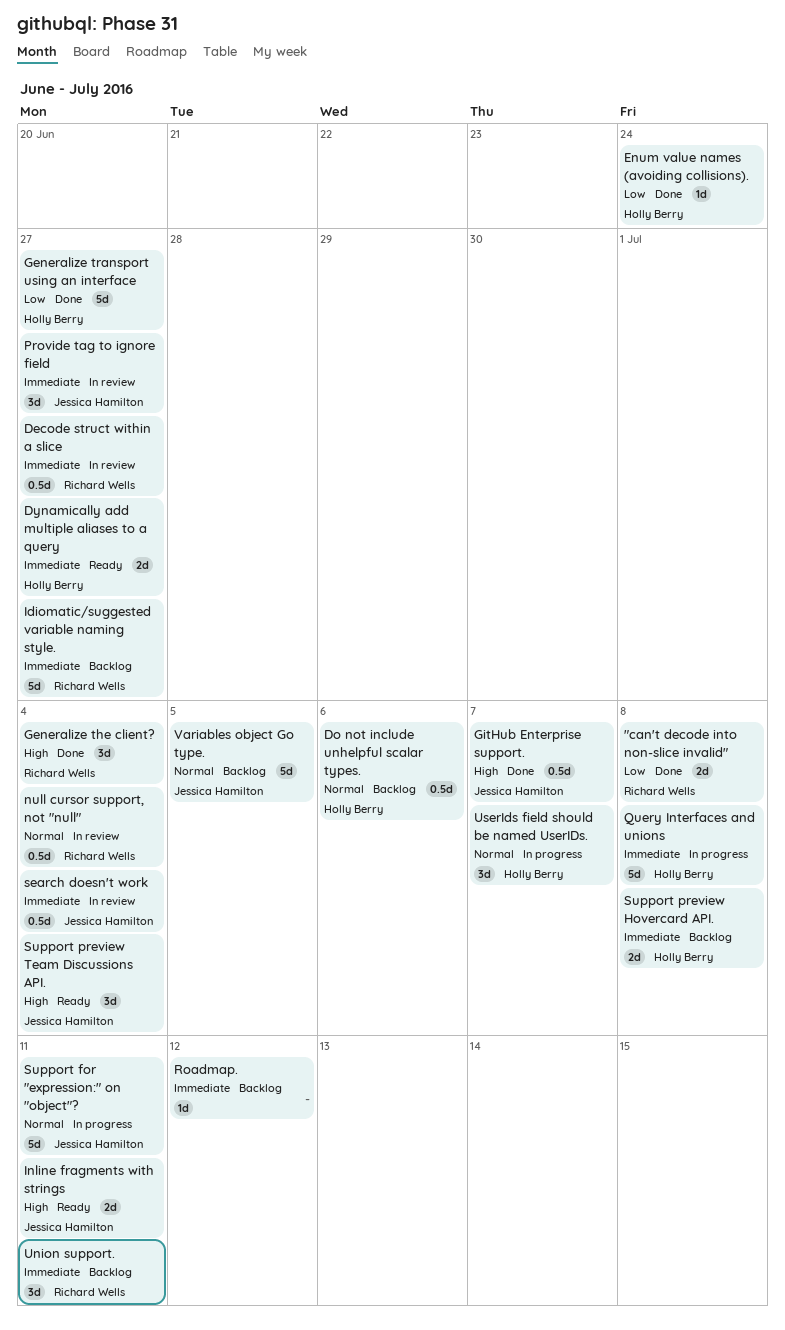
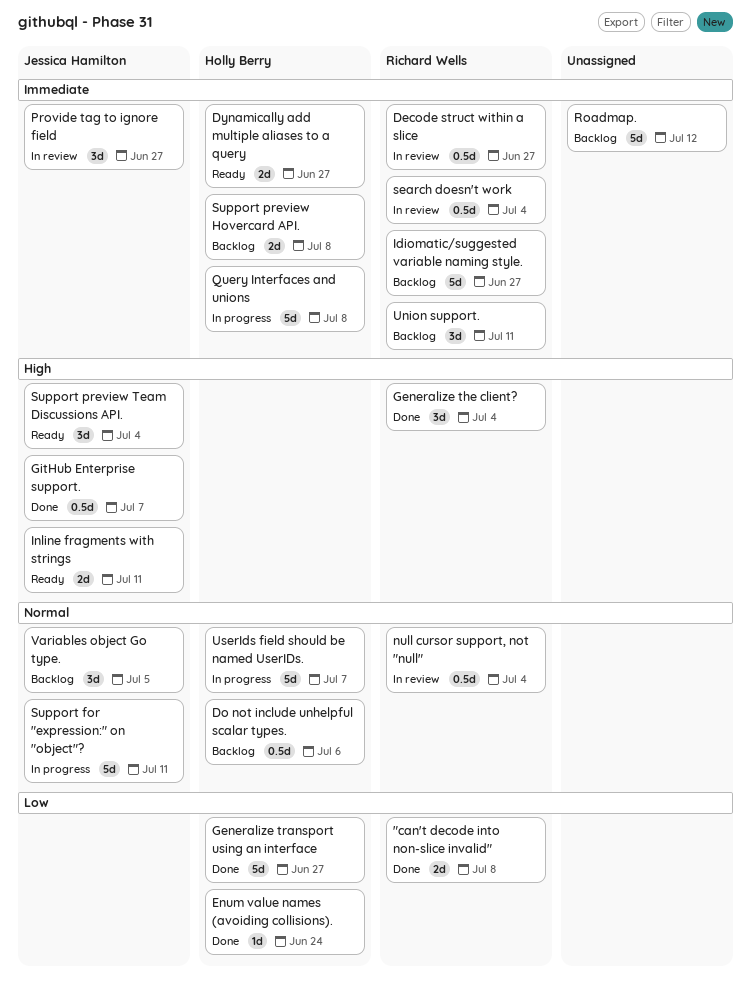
Roadmap., estimate: 1d -> 5d
search doesn't work, owner: Jessica Hamilton -> Richard Wells
UserIds field should be named UserIDs., estimate: 3d -> 5d
Variables object Go type., estimate: 5d -> 3d

